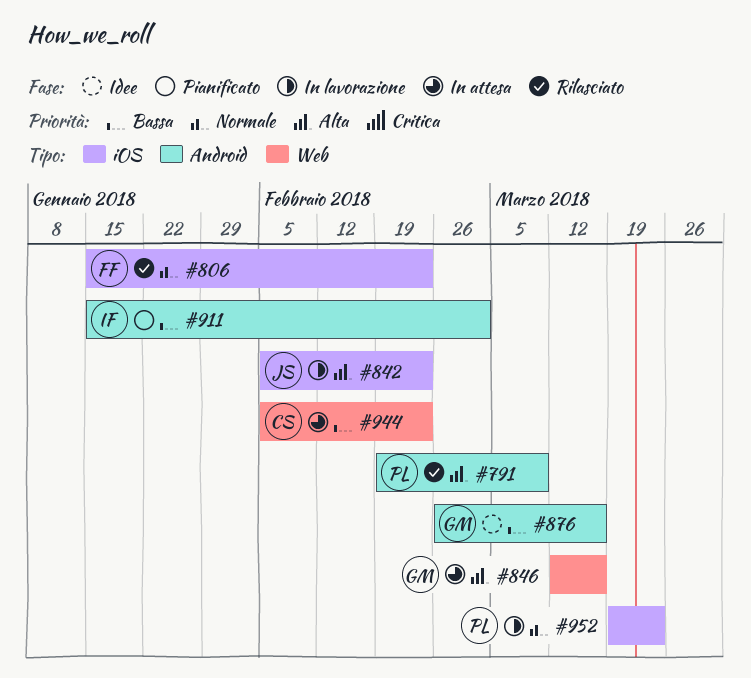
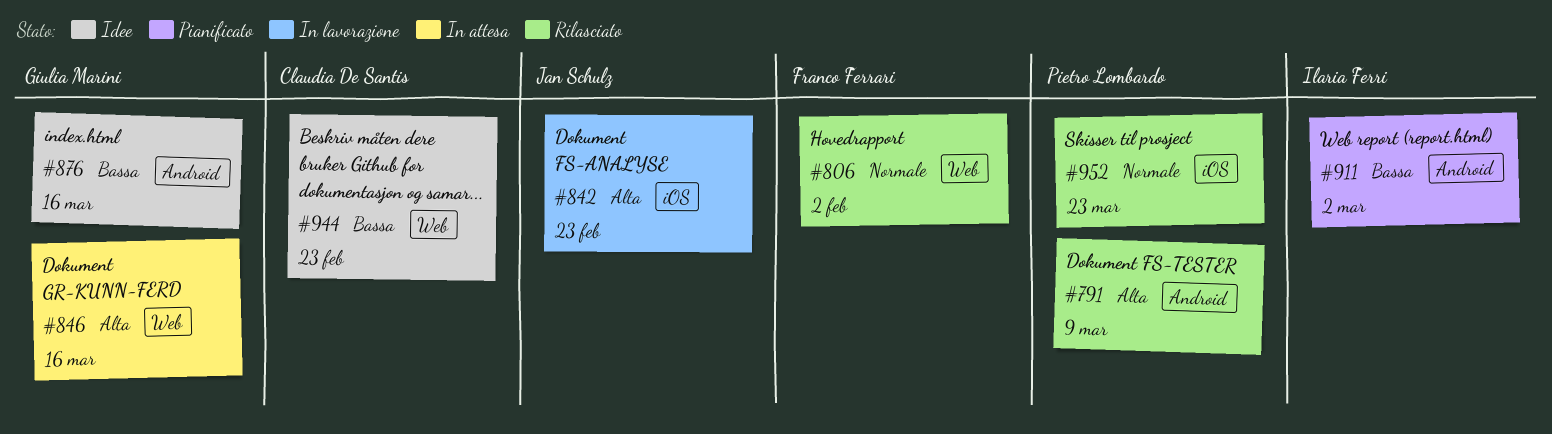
#806, label: iOS -> Web
#806, due: Feb 23 -> Feb 2
#944, status: In attesa -> Idee
#952, status: In lavorazione -> Rilasciato

